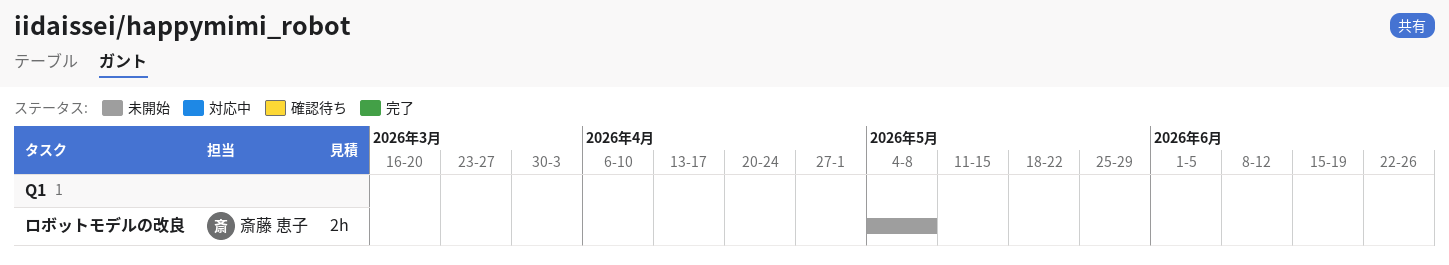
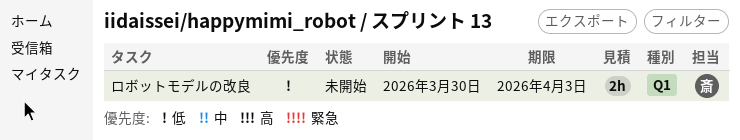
ロボットモデルの改良, start: May 4 -> Mar 30
ロボットモデルの改良, due: May 8 -> Apr 3

